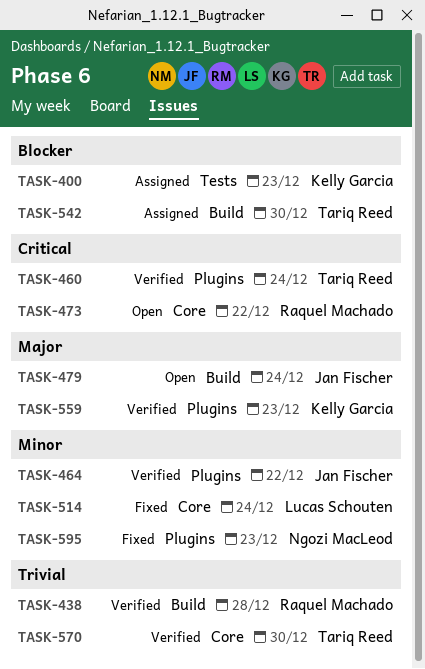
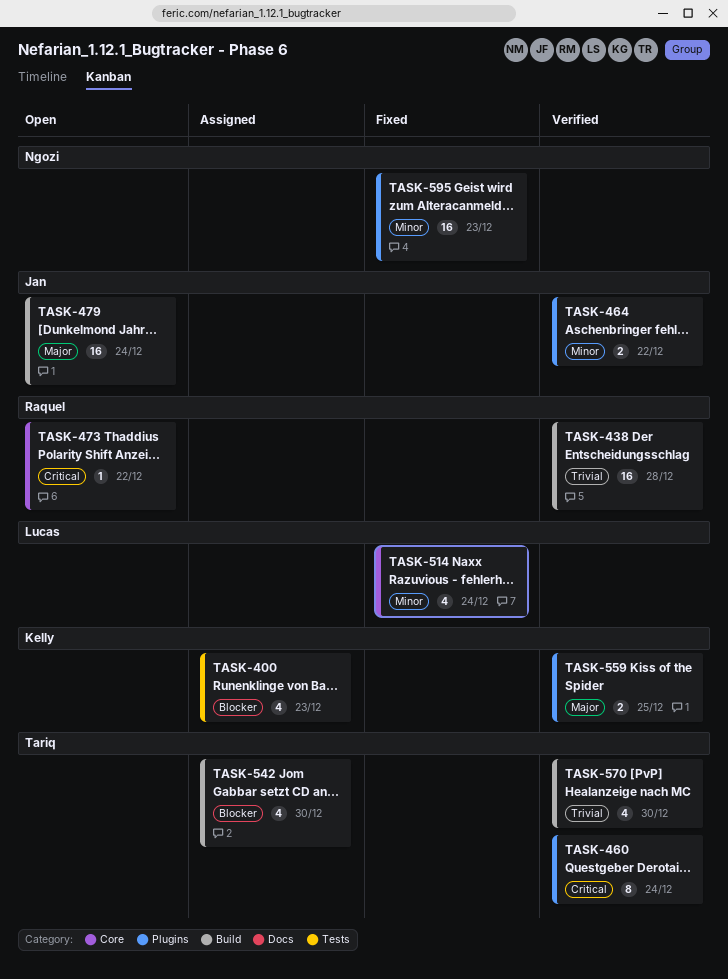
TASK-559, due: Dec 23 -> Dec 25
TASK-570, label: Core -> Build

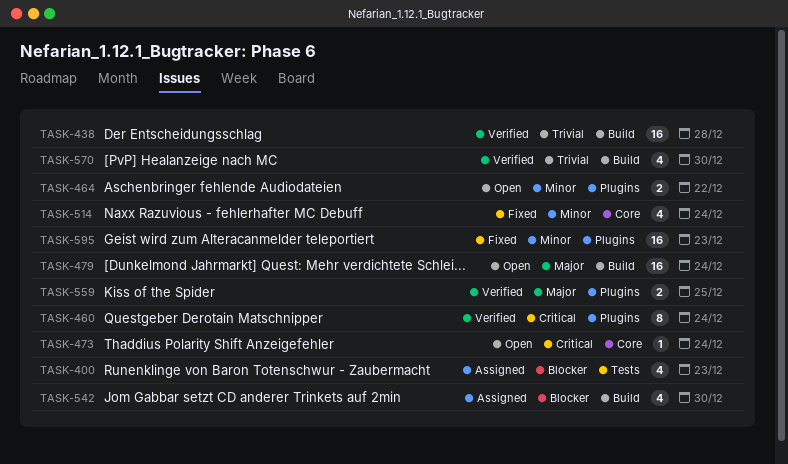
TASK-464, status: Verified -> Open
TASK-473, due: Dec 22 -> Dec 24

